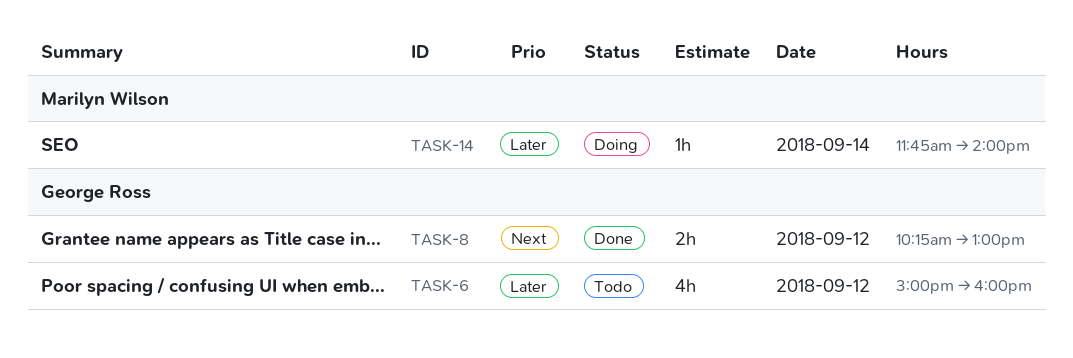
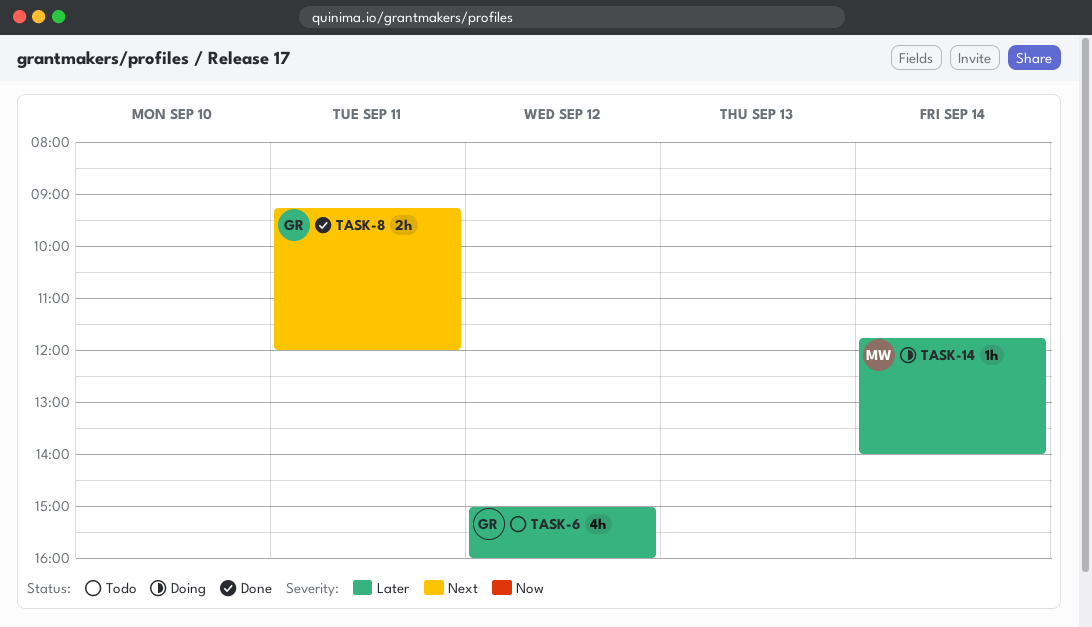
TASK-8, day: Sep 12 -> Sep 11
TASK-8, begins: 10:15 -> 09:15
TASK-8, ends: 13:00 -> 12:00

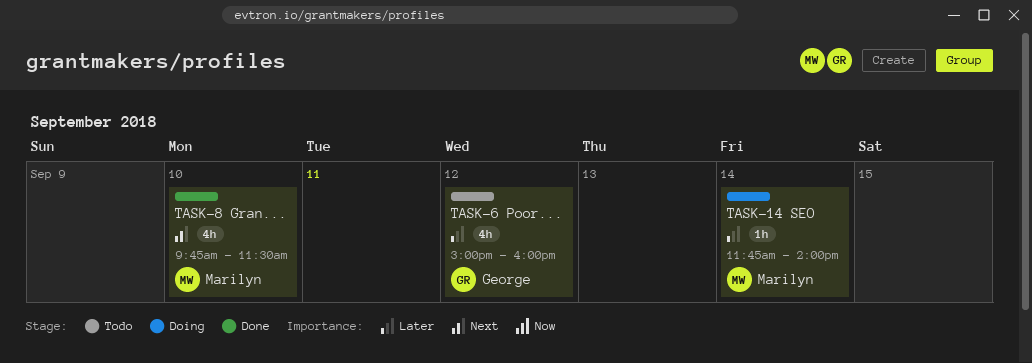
TASK-8, owner: George -> Marilyn
TASK-8, estimate: 2h -> 4h
TASK-8, day: Sep 11 -> Sep 10
TASK-8, begins: 09:15 -> 09:45
TASK-8, ends: 12:00 -> 11:30

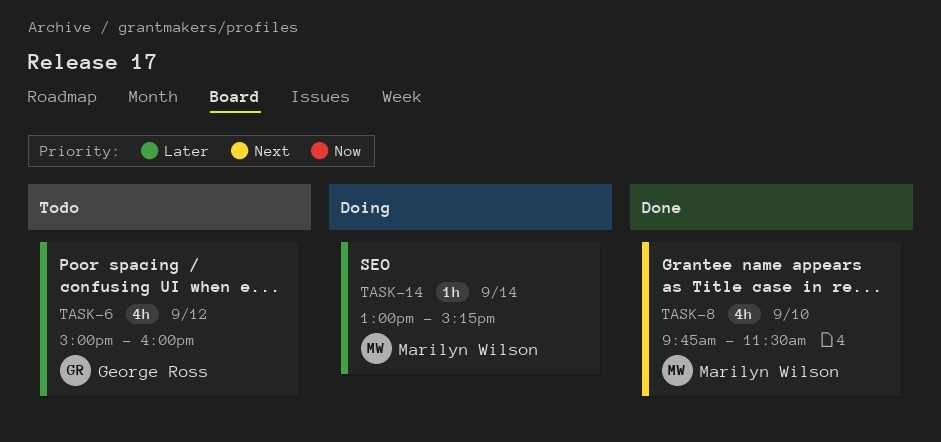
TASK-14, begins: 11:45 -> 13:00
TASK-14, ends: 14:00 -> 15:15

